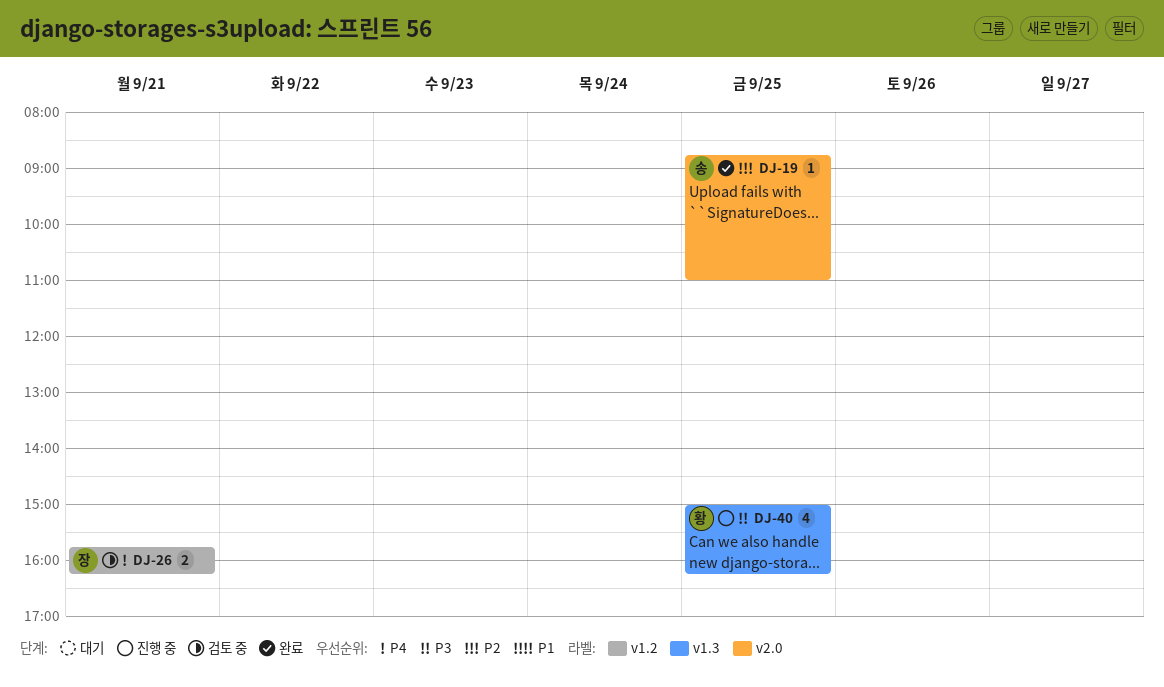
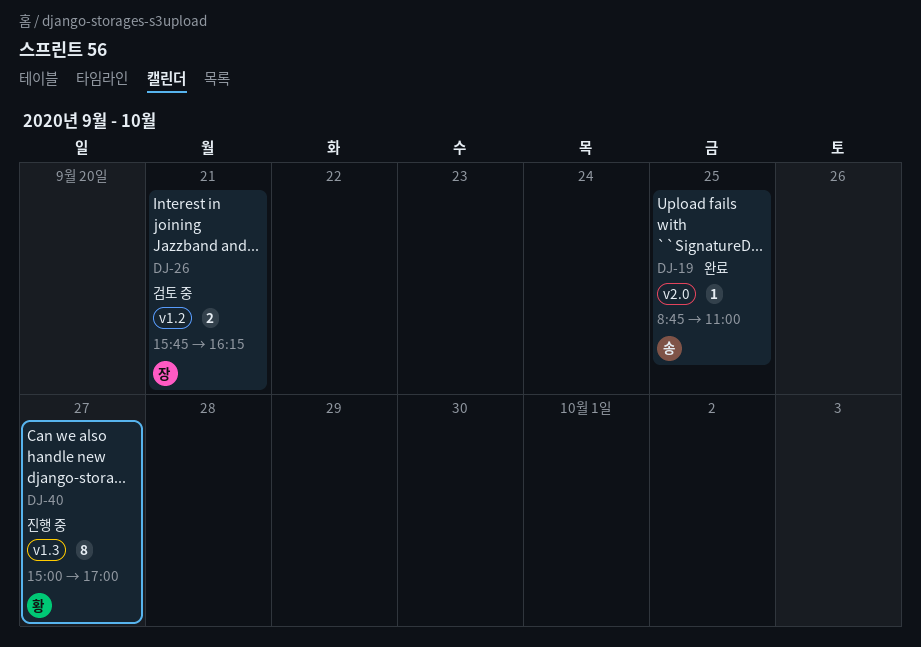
DJ-40, estimate: 4 -> 8
DJ-40, day: Sep 25 -> Sep 27
DJ-40, ends: 16:15 -> 17:00

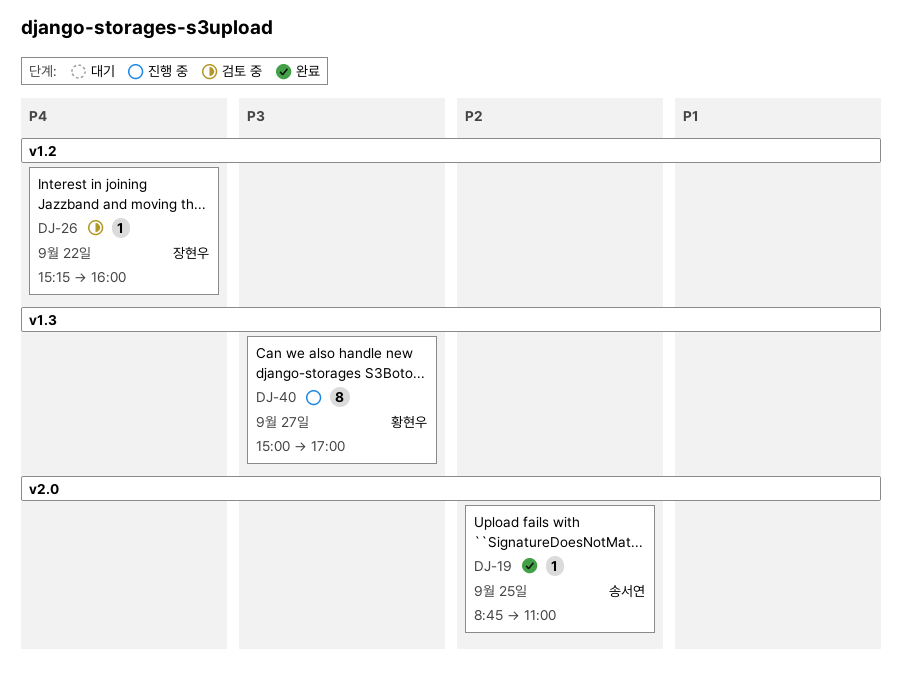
DJ-26, estimate: 2 -> 1
DJ-26, day: Sep 21 -> Sep 22
DJ-26, begins: 15:45 -> 15:15
DJ-26, ends: 16:15 -> 16:00

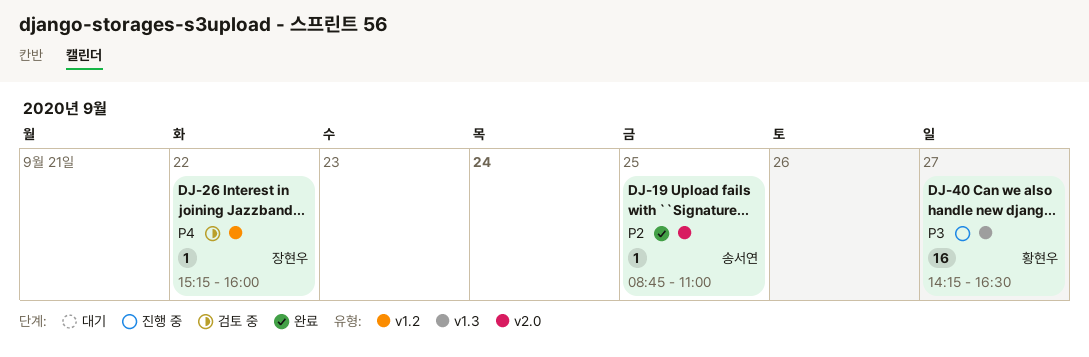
DJ-40, estimate: 8 -> 16
DJ-40, begins: 15:00 -> 14:15
DJ-40, ends: 17:00 -> 16:30

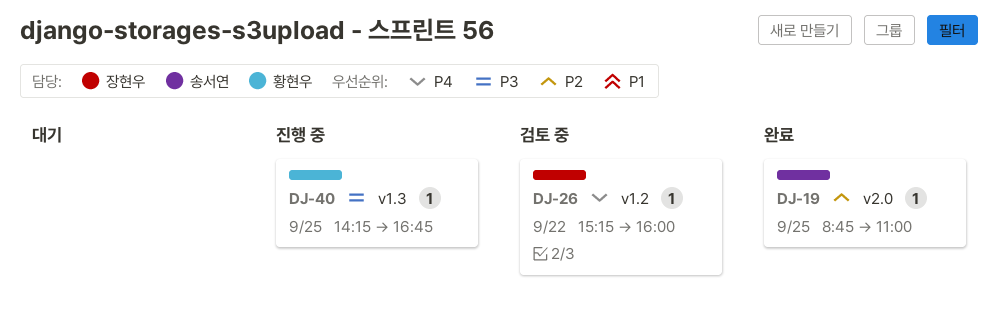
DJ-40, estimate: 16 -> 1
DJ-40, day: Sep 27 -> Sep 25
DJ-40, ends: 16:30 -> 16:45

